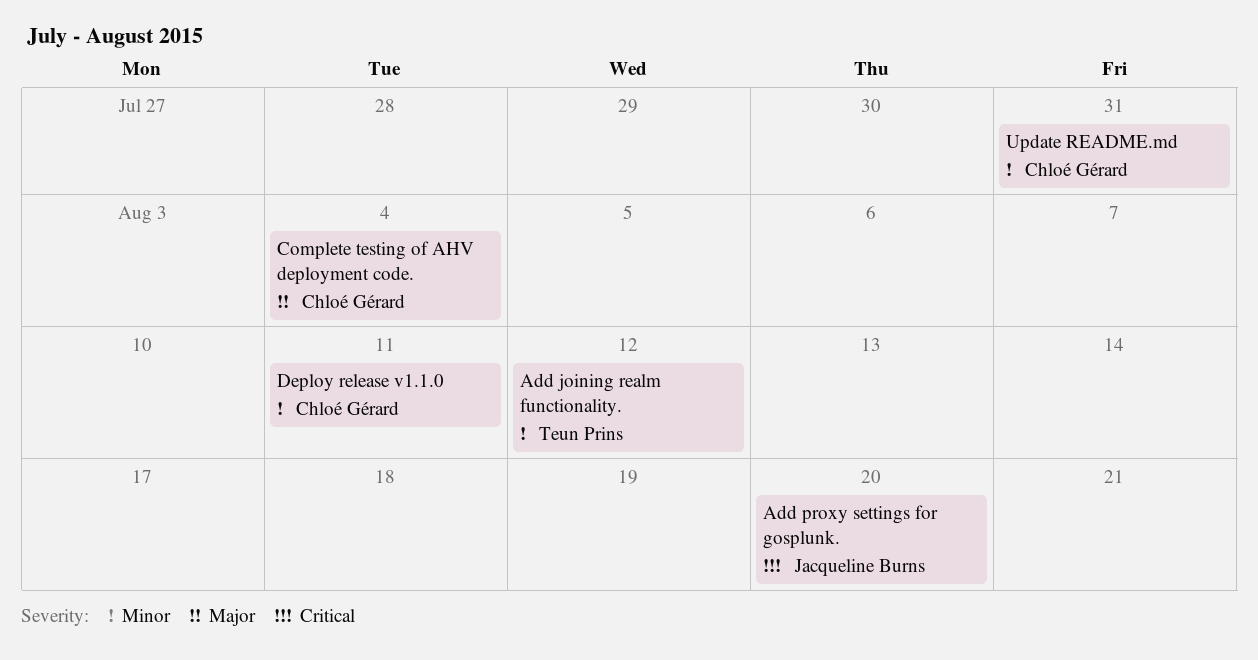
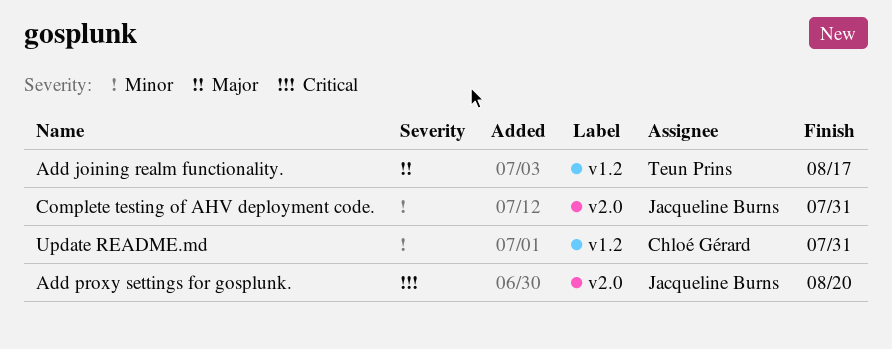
Add joining realm functionality., priority: Minor -> Major
Add joining realm functionality., due: Aug 12 -> Aug 17
Complete testing of AHV deployment code., owner: Chloé Gérard -> Jacqueline Burns
Complete testing of AHV deployment code., priority: Major -> Minor
Complete testing of AHV deployment code., due: Aug 4 -> Jul 31
Deploy release v1.1.0: present -> none

